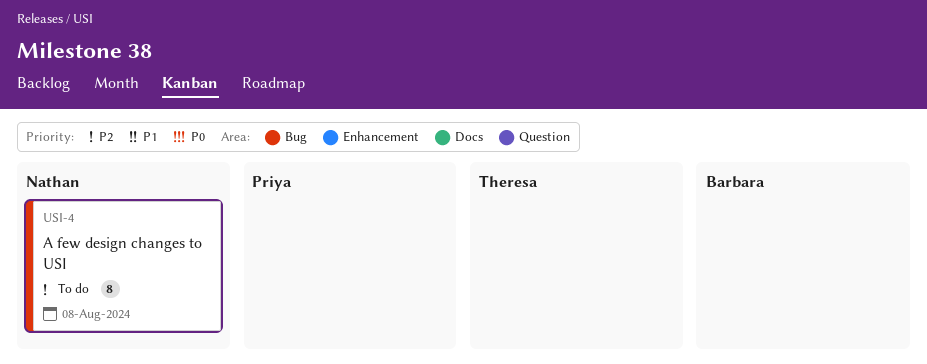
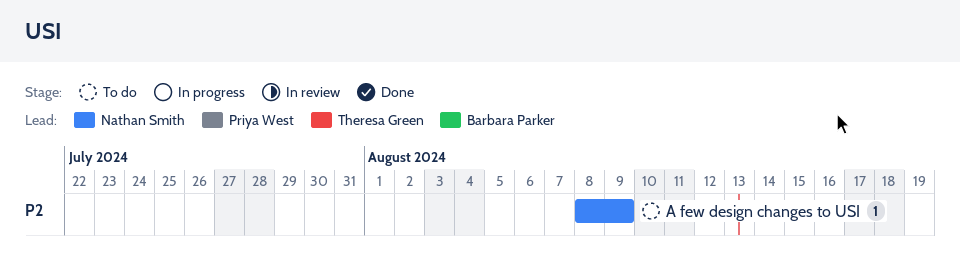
A few design changes to USI, estimate: 8 -> 1
A few design changes to USI, due: Aug 8 -> Aug 9

